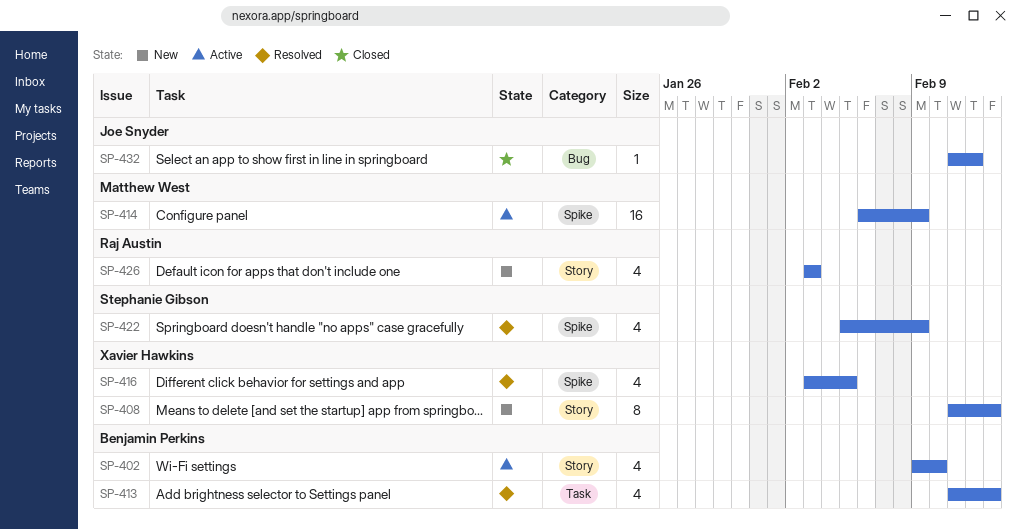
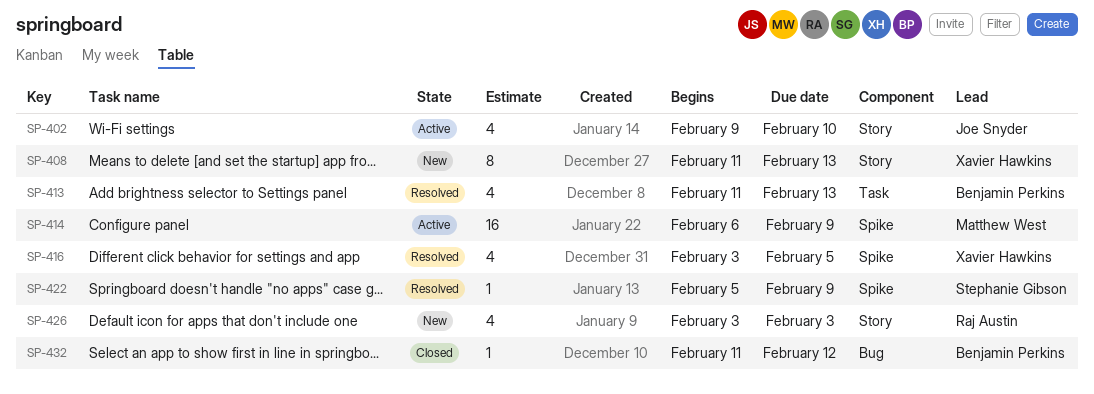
SP-402, owner: Benjamin Perkins -> Joe Snyder
SP-422, estimate: 4 -> 1
SP-432, owner: Joe Snyder -> Benjamin Perkins

